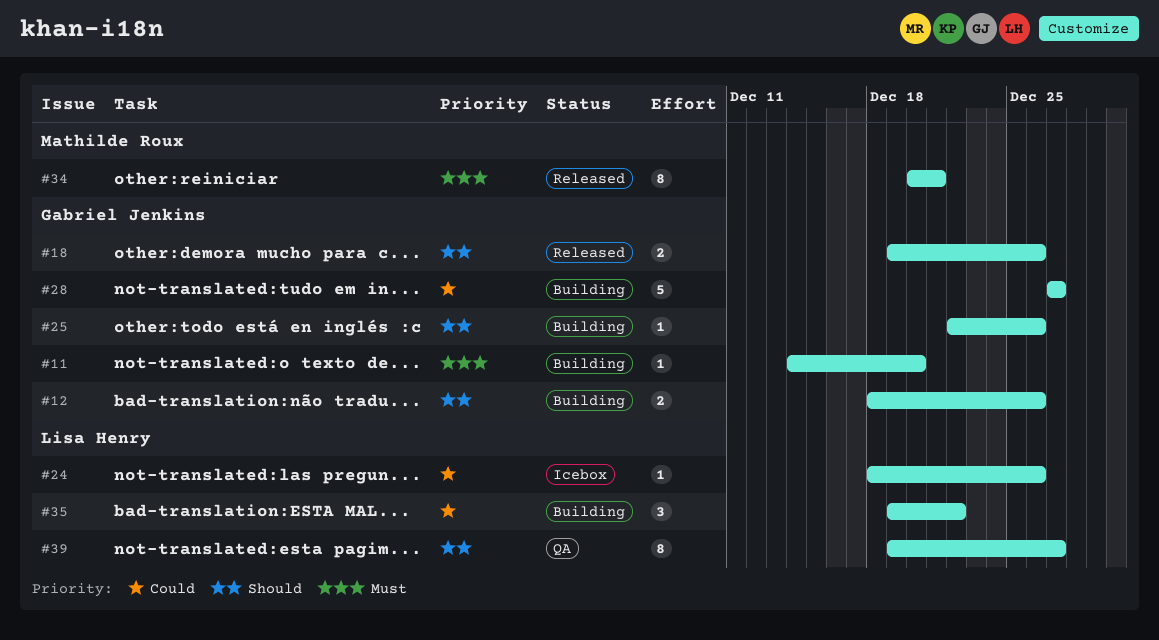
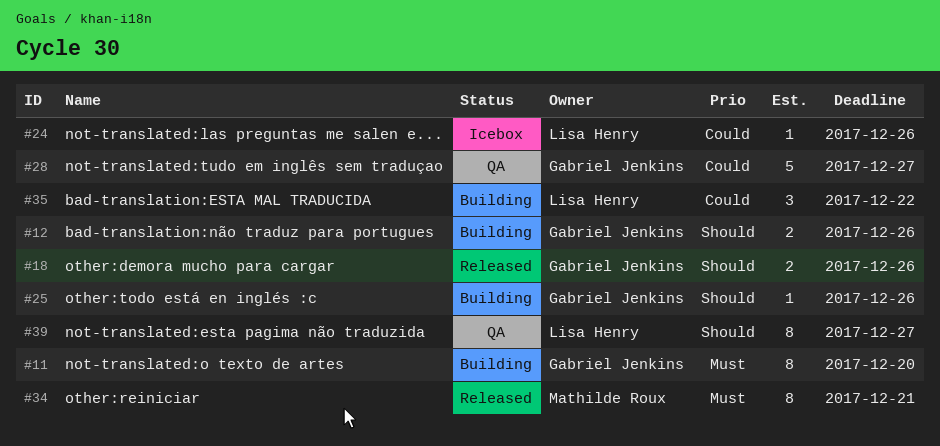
#11, estimate: 1 -> 8
#28, status: Building -> QA

